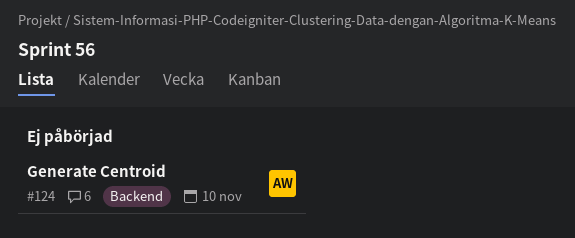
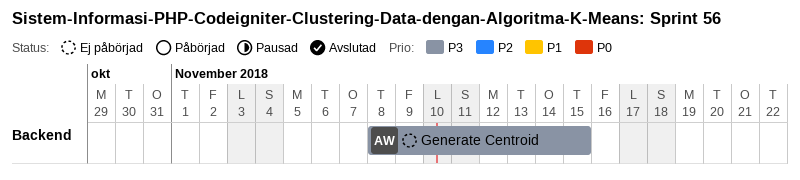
Generate Centroid, due: Nov 10 -> Nov 15

